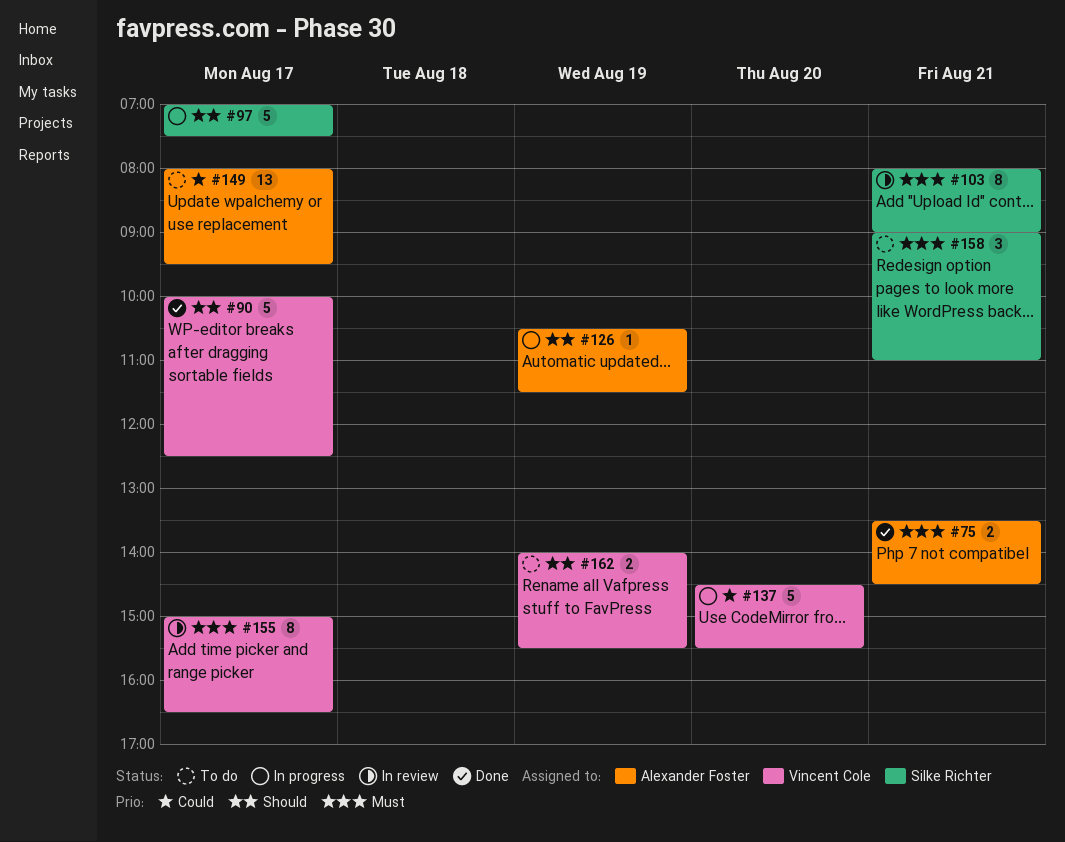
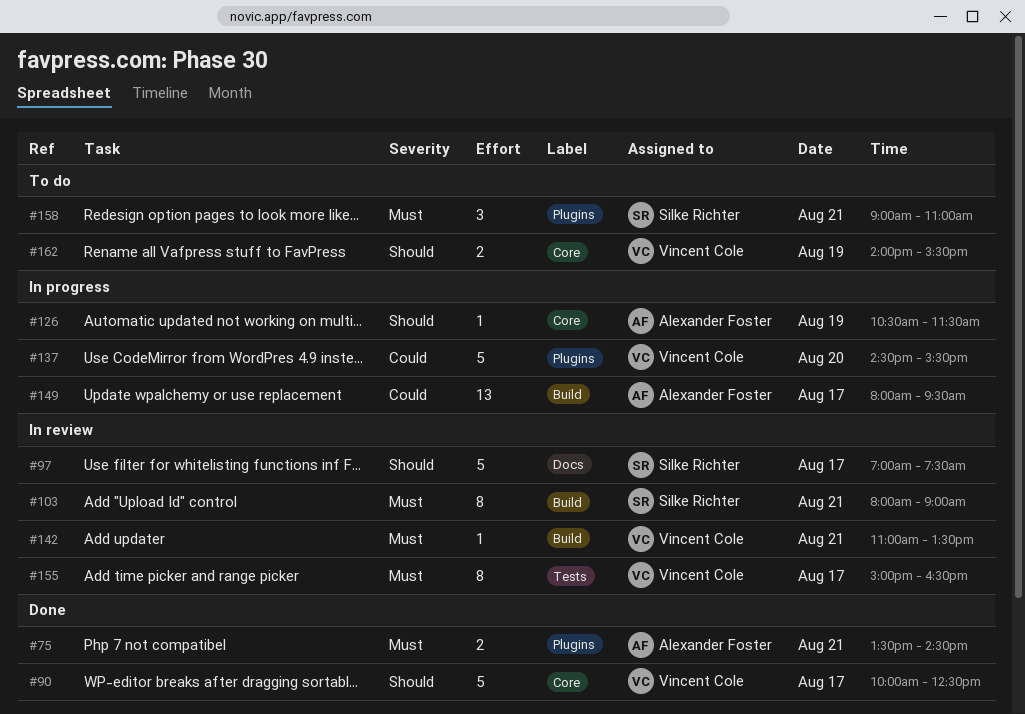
#97, status: In progress -> In review
#142: none -> present
#149, status: To do -> In progress

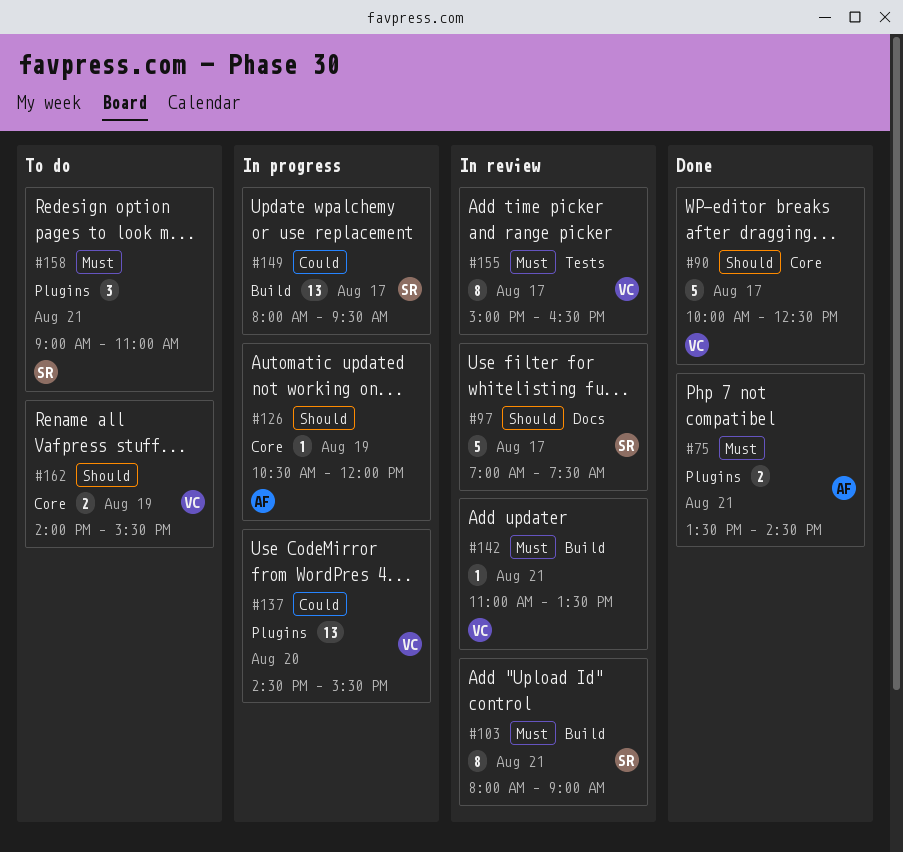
#126, ends: 11:30 -> 12:00
#137, estimate: 5 -> 13
#149, owner: Alexander Foster -> Silke Richter

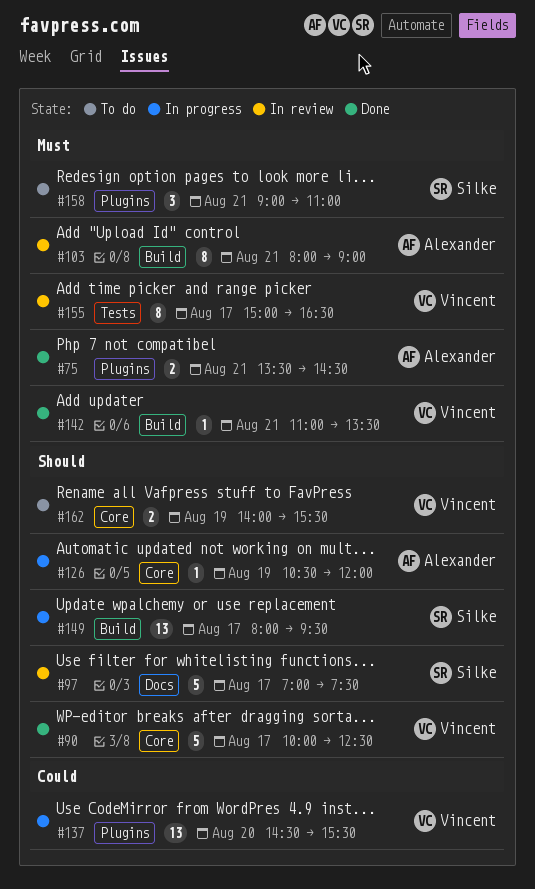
#103, owner: Silke -> Alexander
#142, status: In review -> Done
#149, priority: Could -> Should

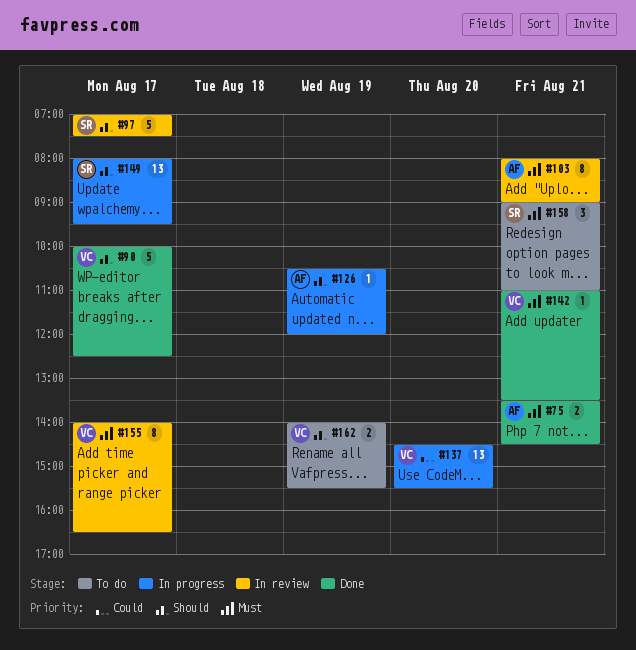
#155, begins: 15:00 -> 14:00

